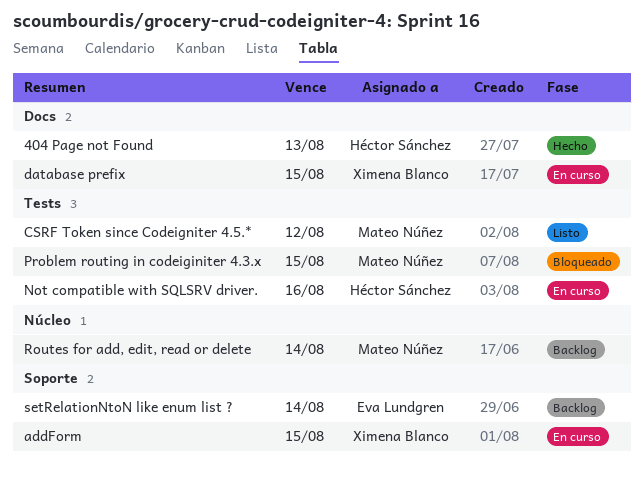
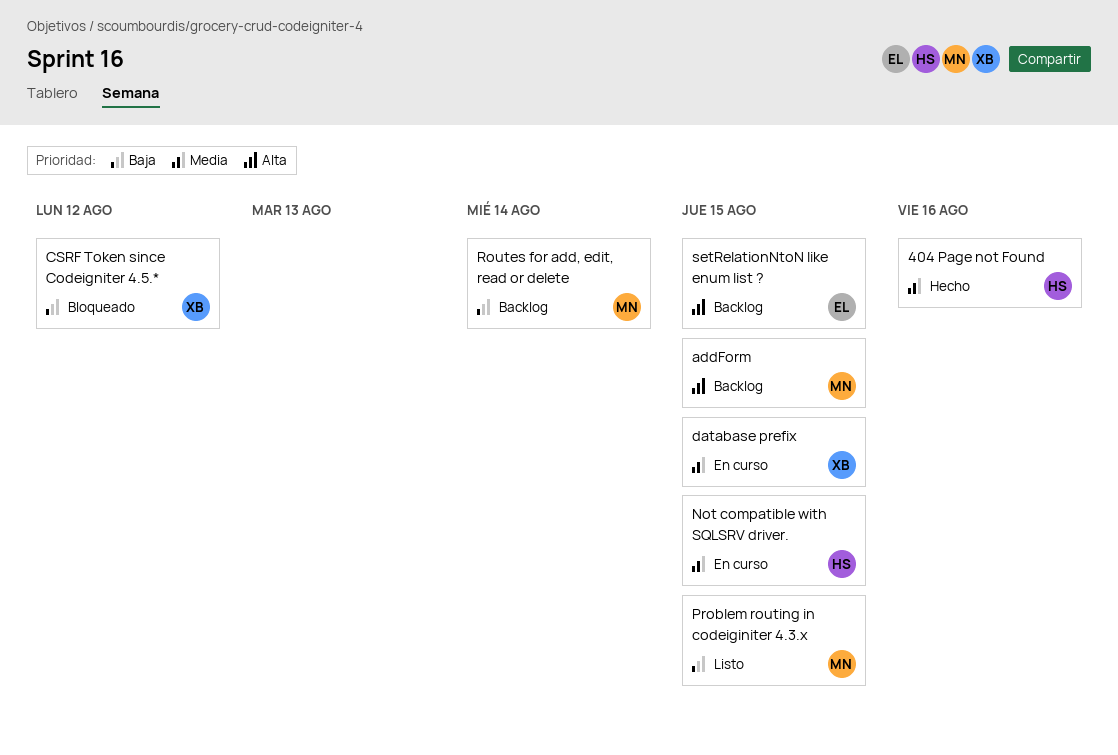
404 Page not Found, due: Aug 13 -> Aug 16
addForm, status: En curso -> Backlog
addForm, owner: Ximena Blanco -> Mateo Núñez
CSRF Token since Codeigniter 4.5.*, status: Listo -> Bloqueado
CSRF Token since Codeigniter 4.5.*, owner: Mateo Núñez -> Ximena Blanco
Not compatible with SQLSRV driver., due: Aug 16 -> Aug 15
Problem routing in codeiginiter 4.3.x, status: Bloqueado -> Listo
setRelationNtoN like enum list ?, due: Aug 14 -> Aug 15

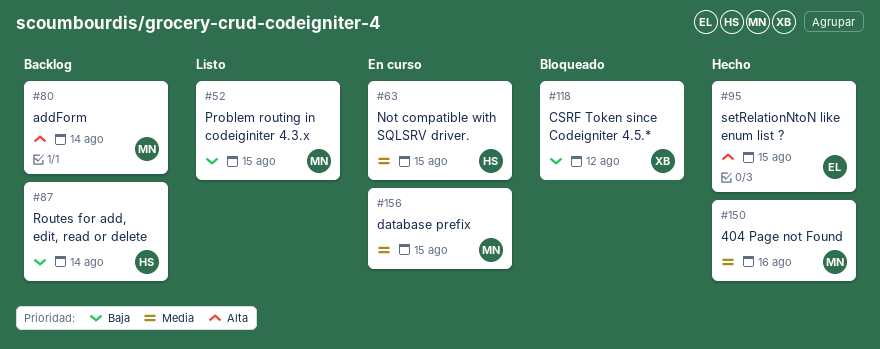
404 Page not Found, owner: HS -> MN
addForm, due: Aug 15 -> Aug 14
database prefix, owner: XB -> MN
Routes for add, edit, read or delete, owner: MN -> HS
setRelationNtoN like enum list ?, status: Backlog -> Hecho

